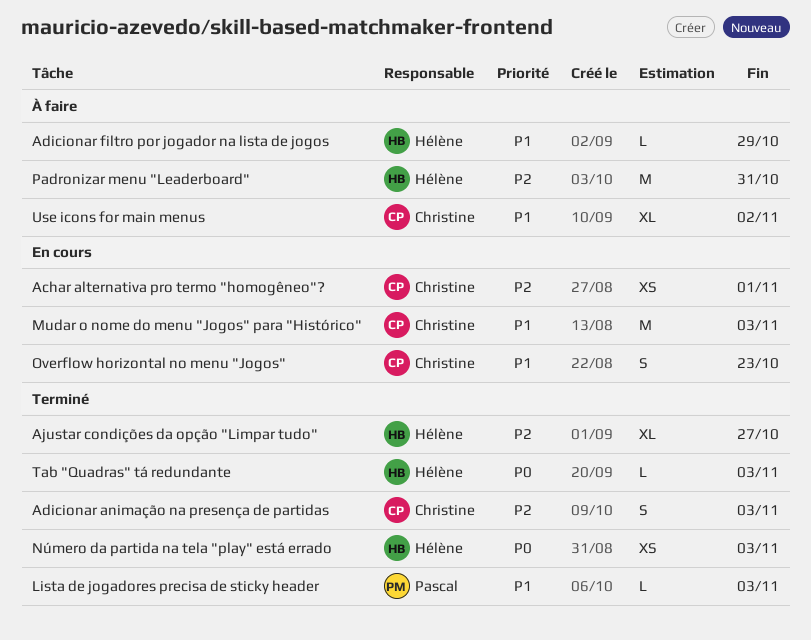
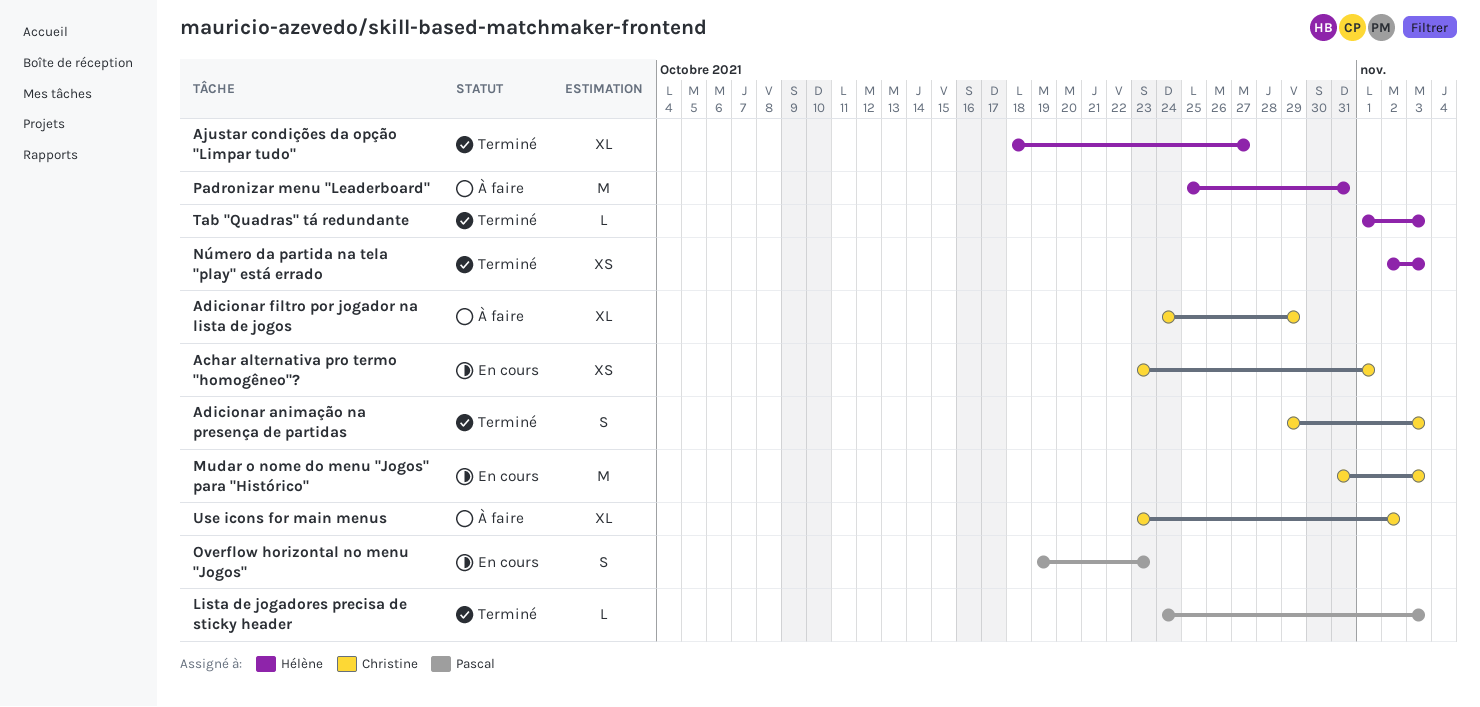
Adicionar filtro por jogador na lista de jogos, owner: Hélène -> Christine
Adicionar filtro por jogador na lista de jogos, estimate: L -> XL
Overflow horizontal no menu "Jogos", owner: Christine -> Pascal

